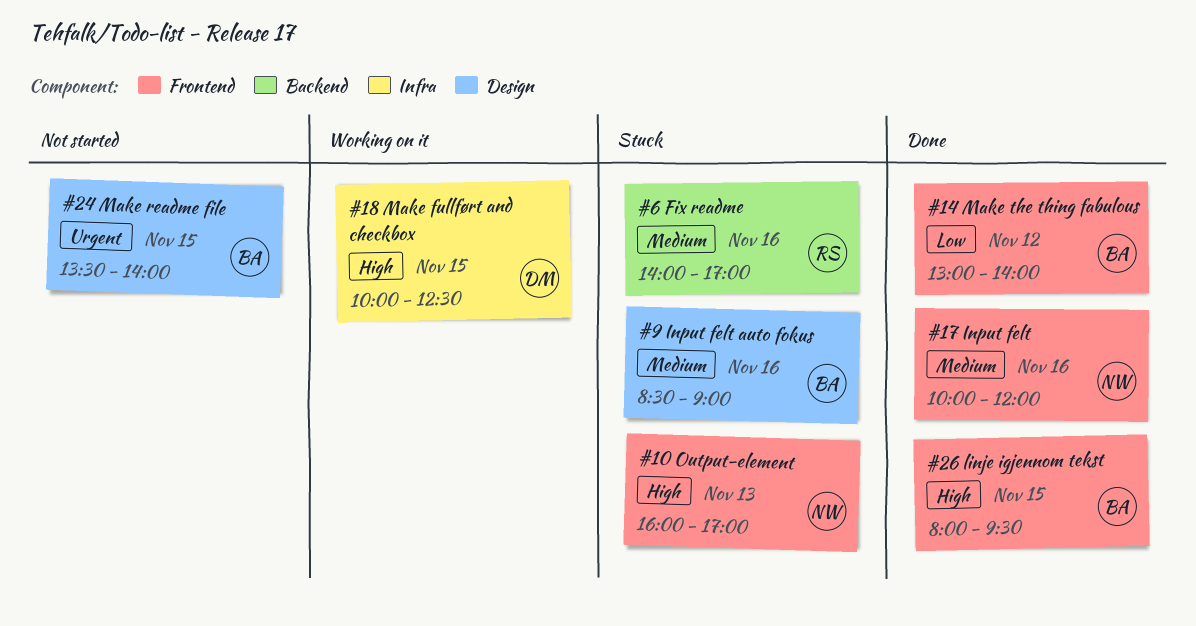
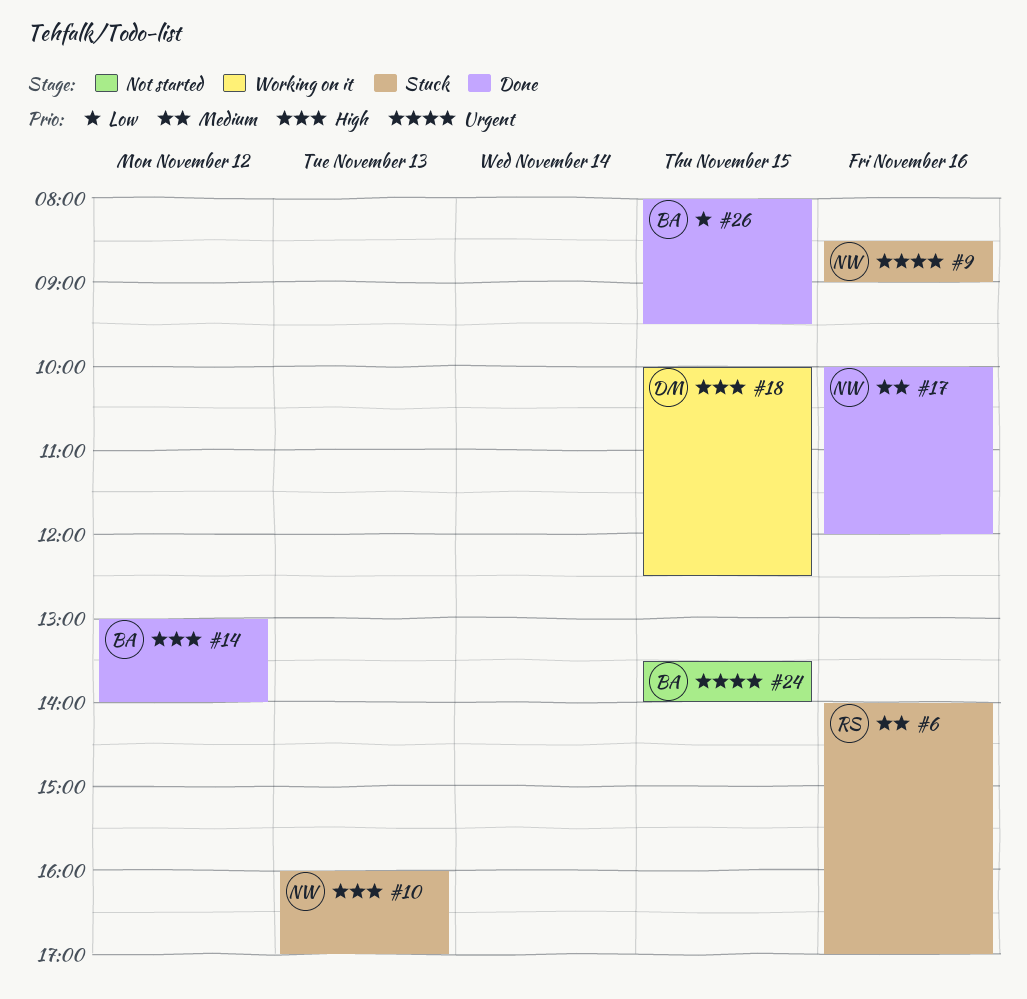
#9, owner: BA -> NW
#9, priority: Medium -> Urgent
#14, priority: Low -> High
#26, priority: High -> Low

